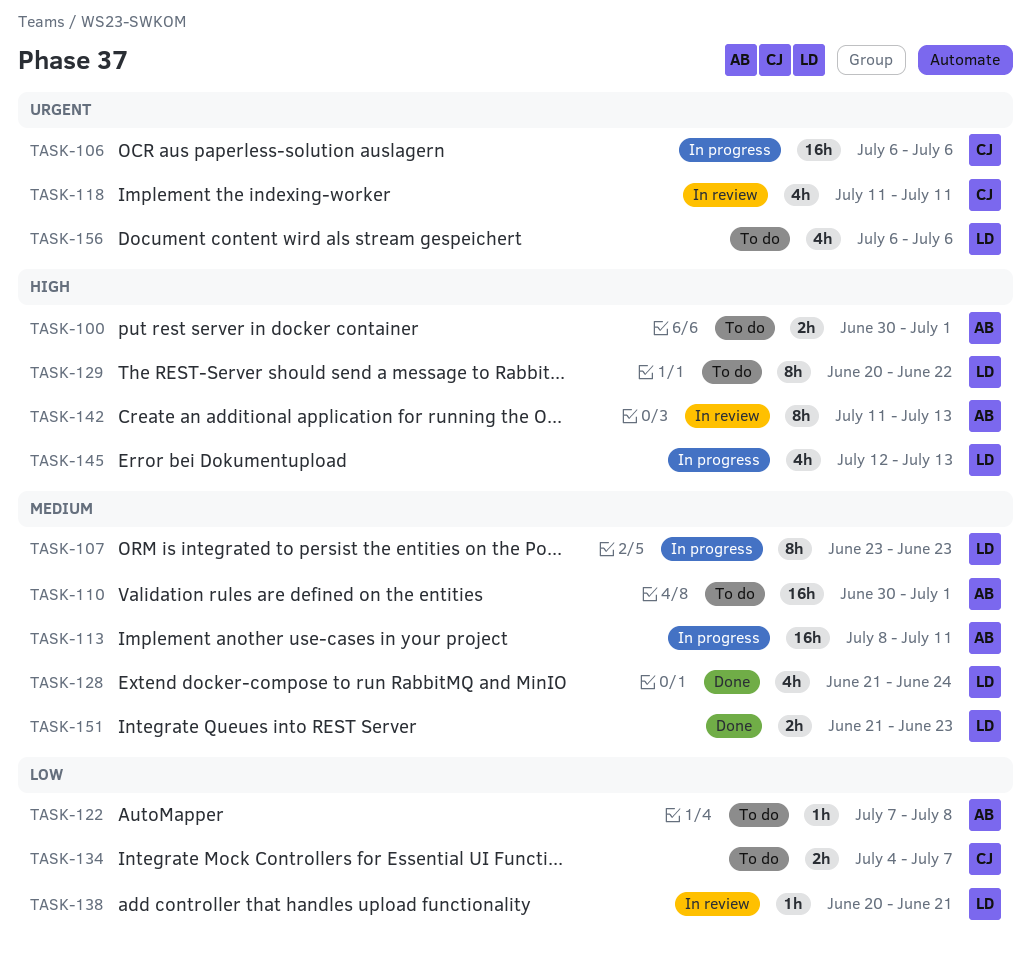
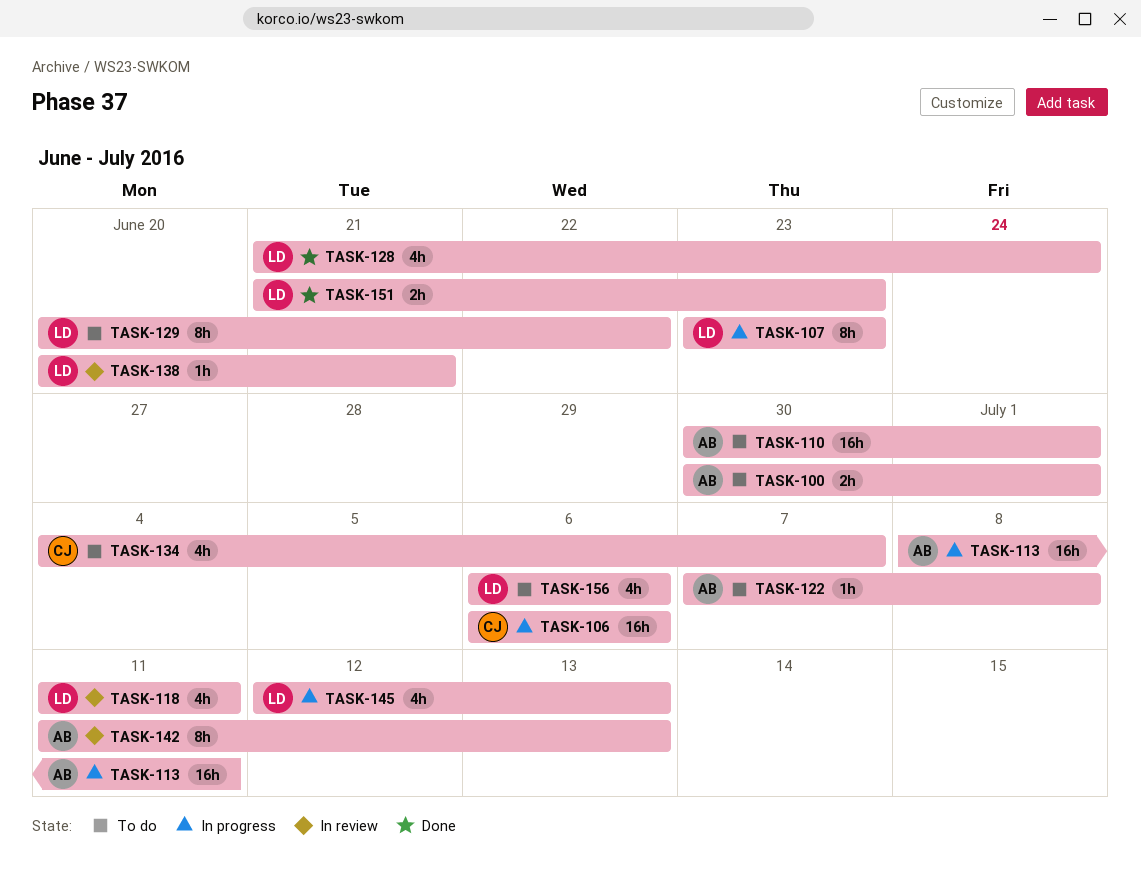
TASK-118, owner: CJ -> LD
TASK-134, estimate: 2h -> 4h

